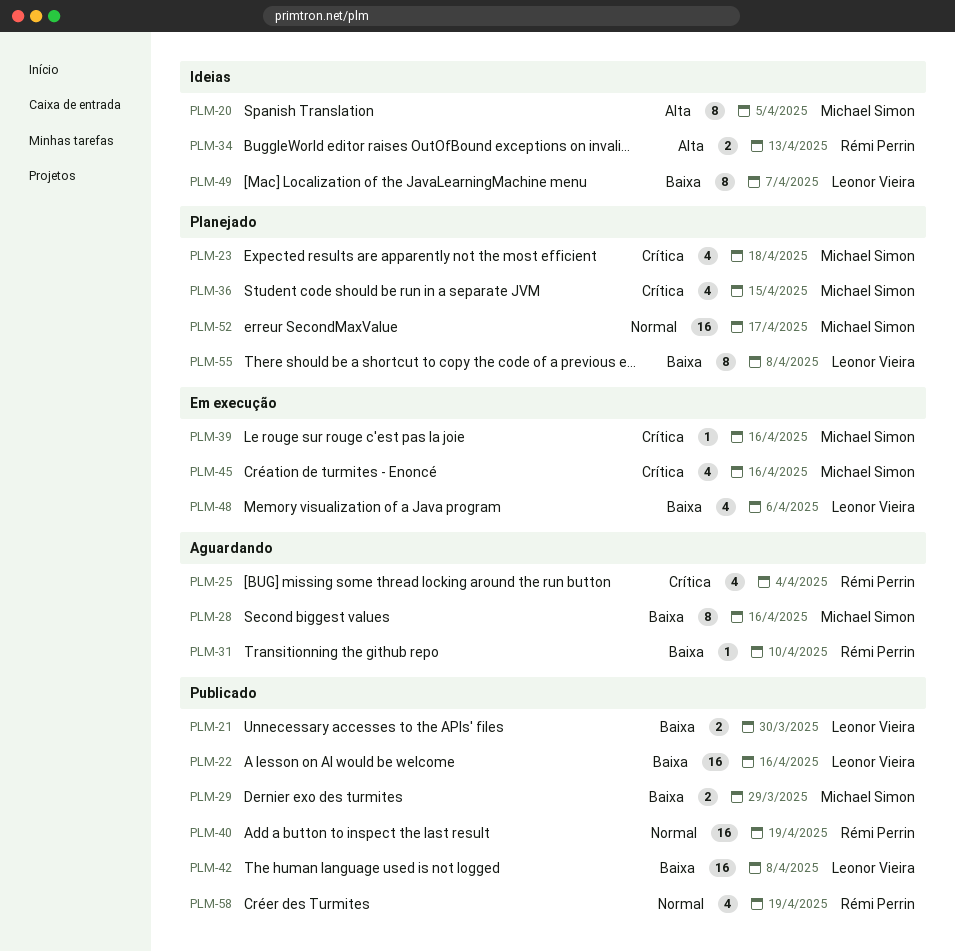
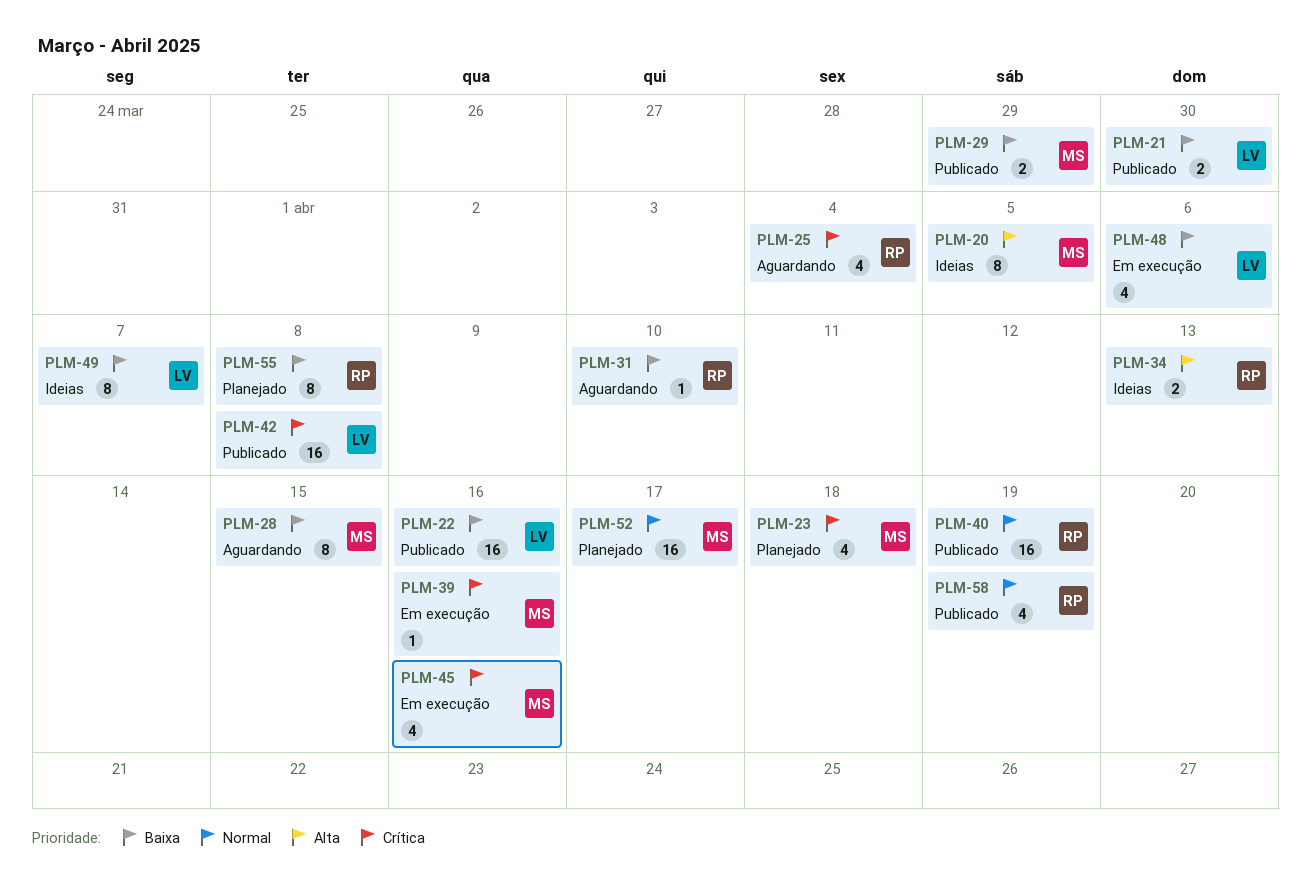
PLM-28, due: Apr 16 -> Apr 15
PLM-36: present -> none
PLM-42, priority: Baixa -> Crítica
PLM-55, owner: Leonor Vieira -> Rémi Perrin

